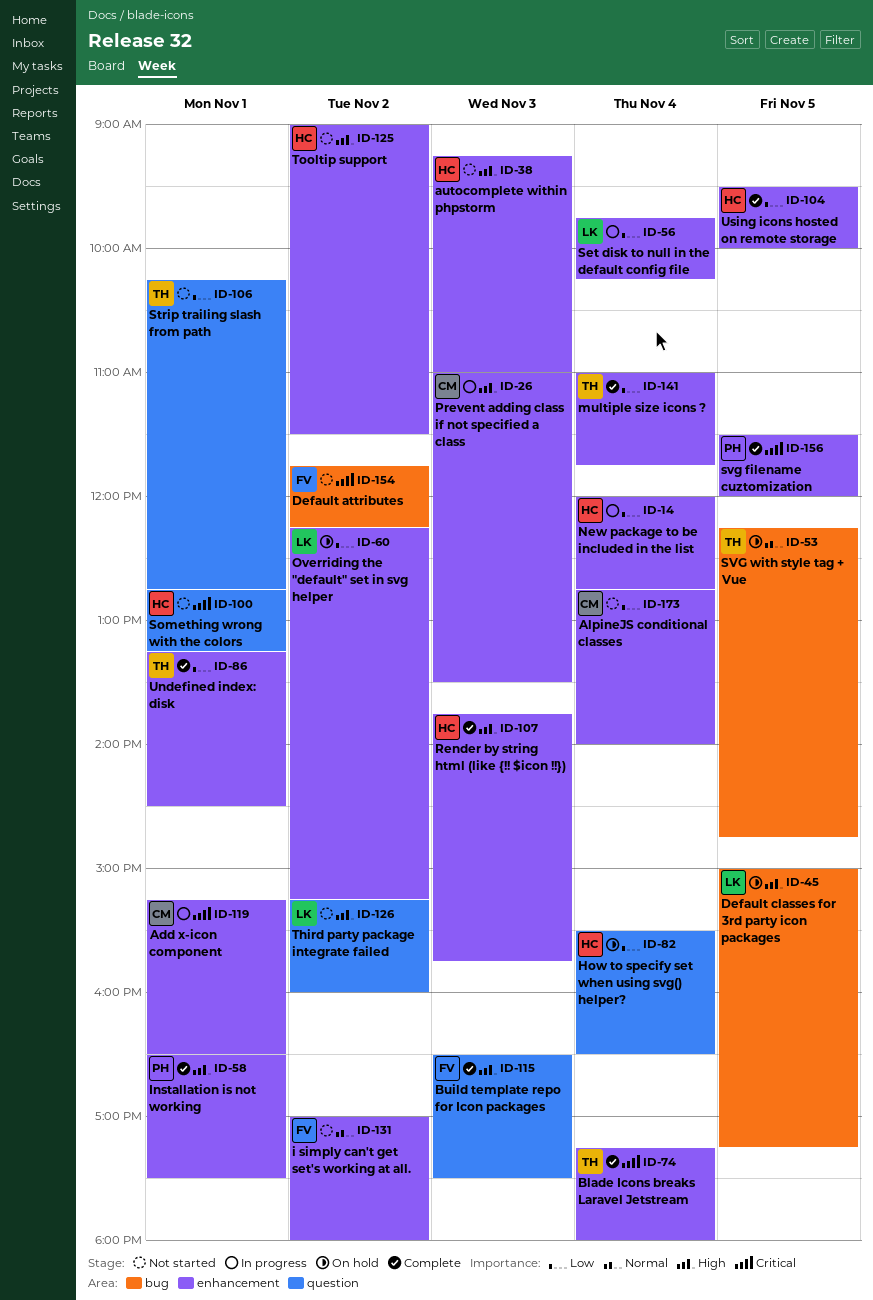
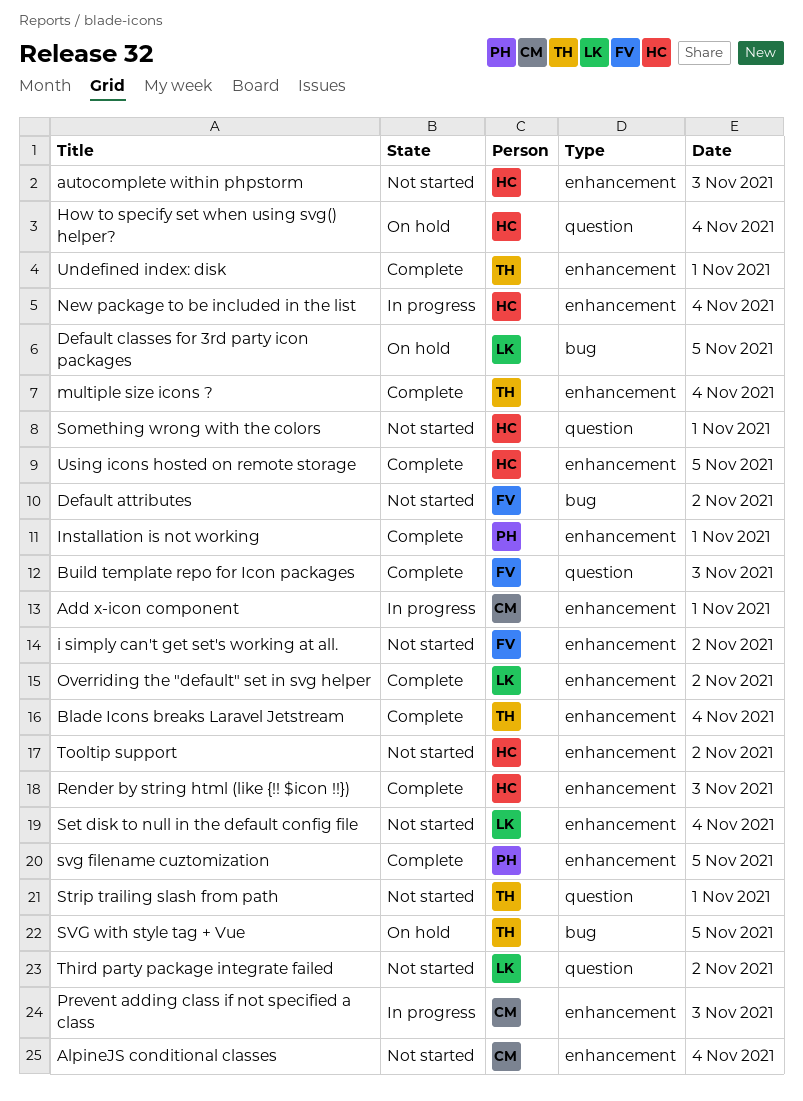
Overriding the "default" set in svg helper, status: On hold -> Complete
Set disk to null in the default config file, status: In progress -> Not started

